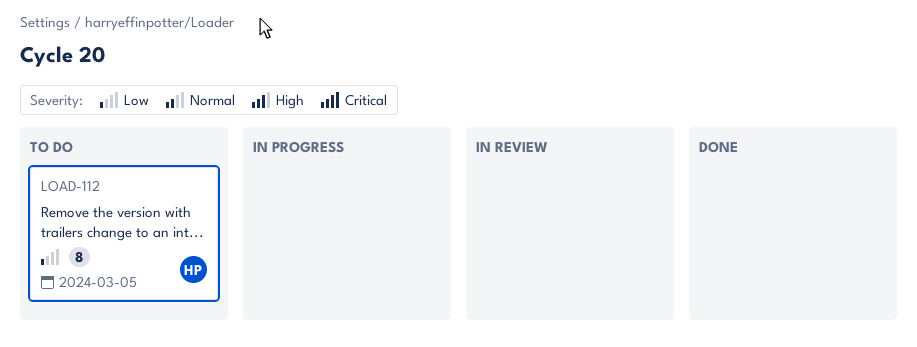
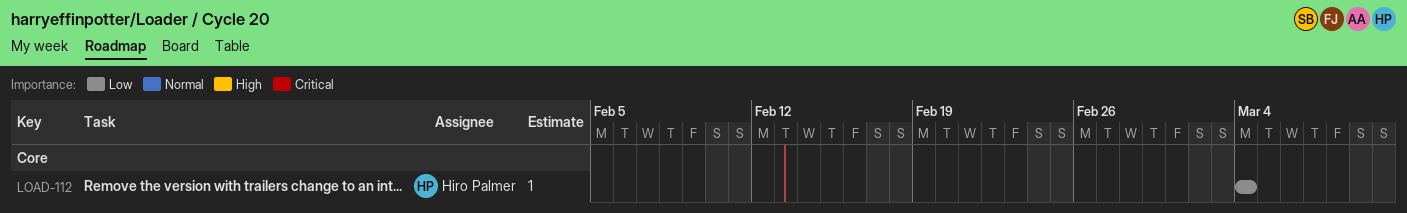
LOAD-112, estimate: 8 -> 1
LOAD-112, due: Mar 5 -> Mar 4

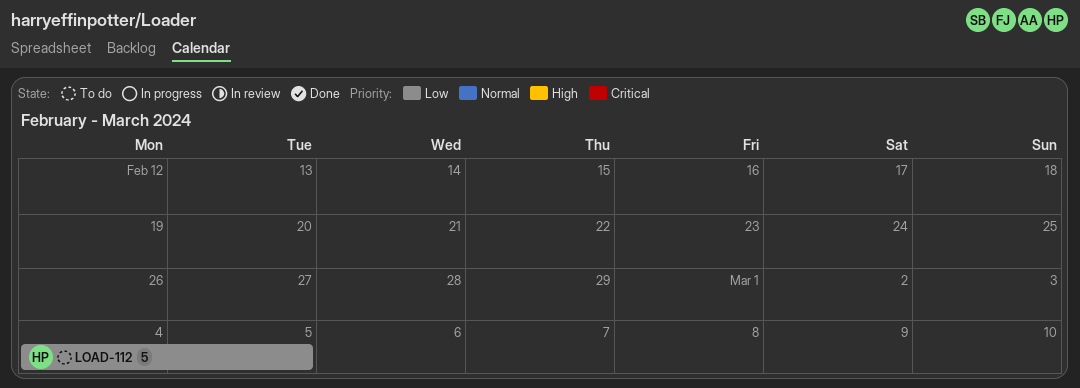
LOAD-112, estimate: 1 -> 5
LOAD-112, due: Mar 4 -> Mar 5

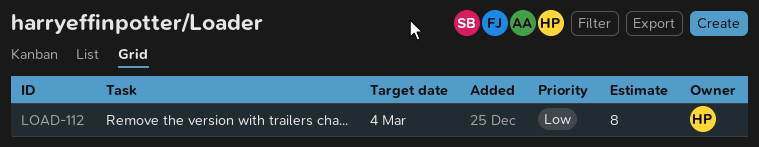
LOAD-112, estimate: 5 -> 8
LOAD-112, due: Mar 5 -> Mar 4

